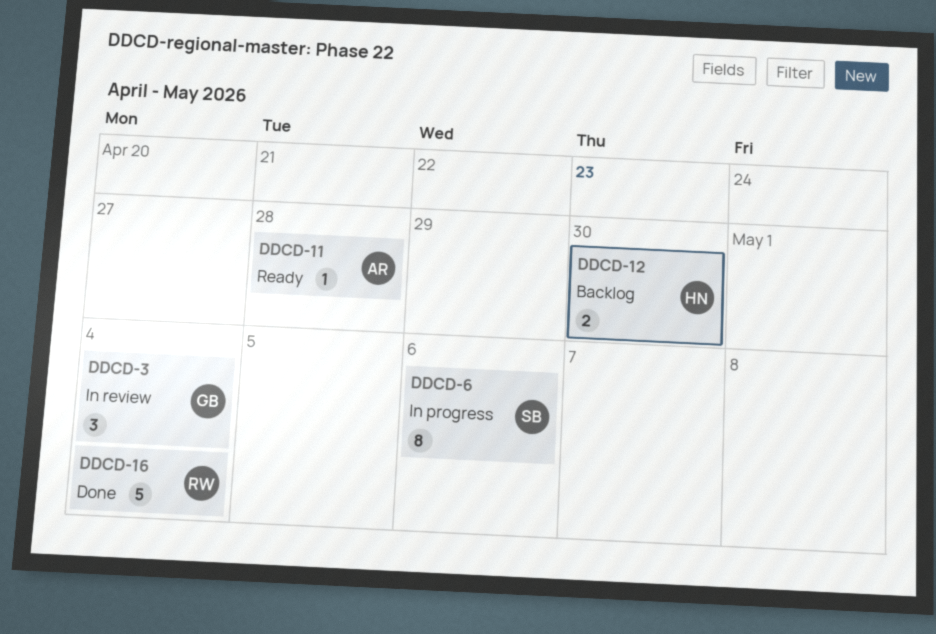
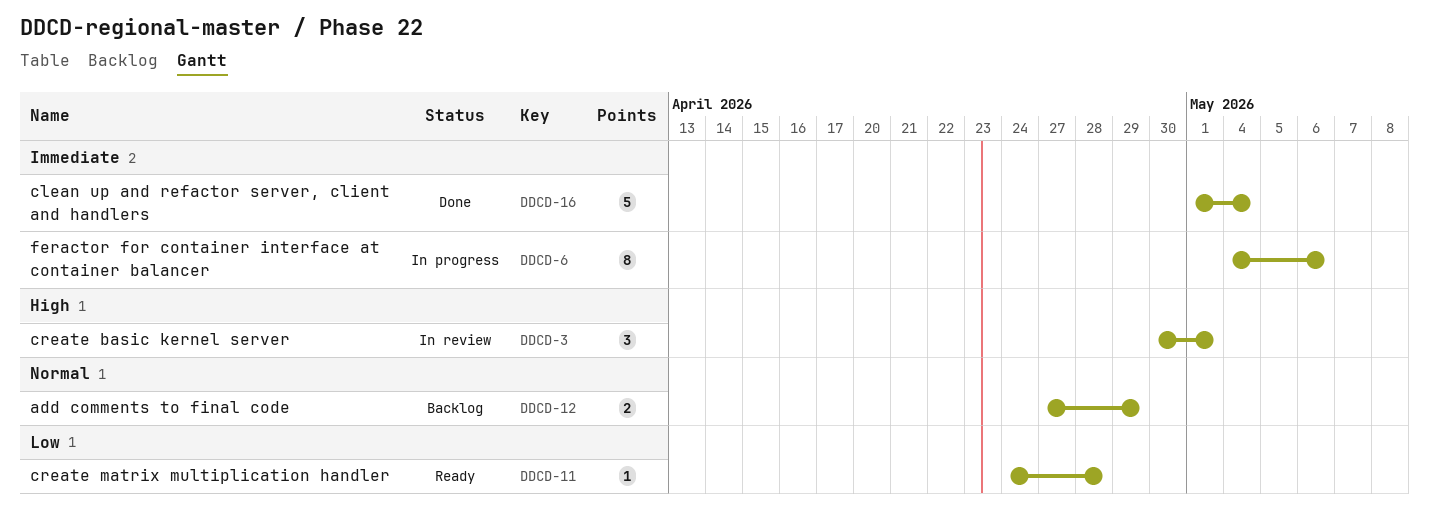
DDCD-3, due: May 4 -> May 1
DDCD-12, due: Apr 30 -> Apr 29

